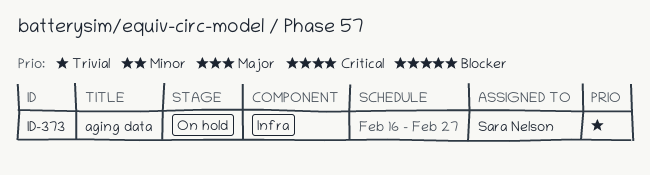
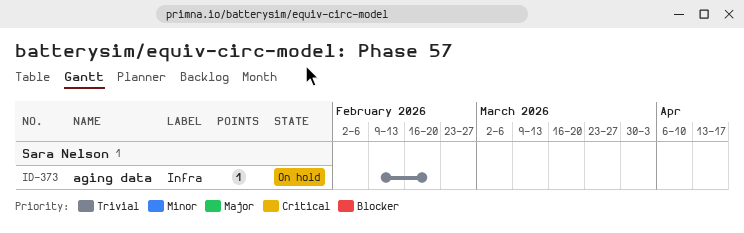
ID-373, start: Feb 16 -> Feb 9
ID-373, due: Feb 27 -> Feb 20

